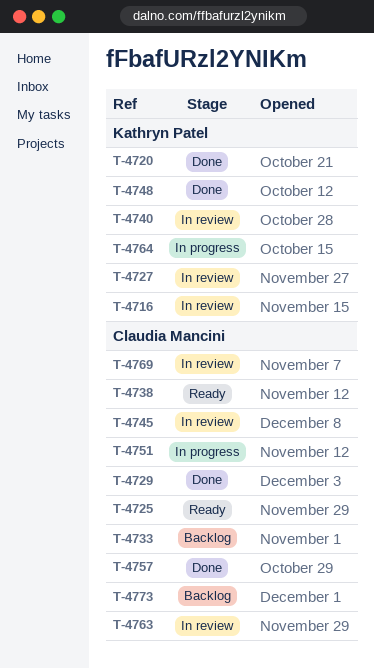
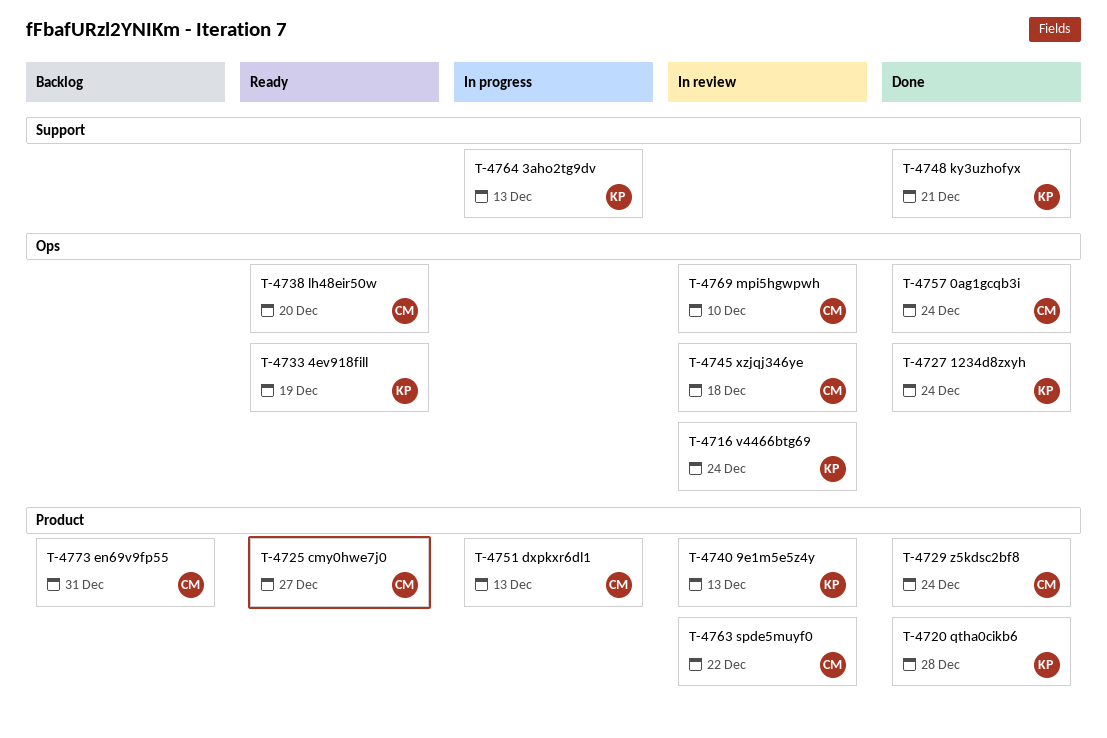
T-4727, status: In review -> Done
T-4733, status: Backlog -> Ready
T-4733, owner: Claudia Mancini -> Kathryn Patel

